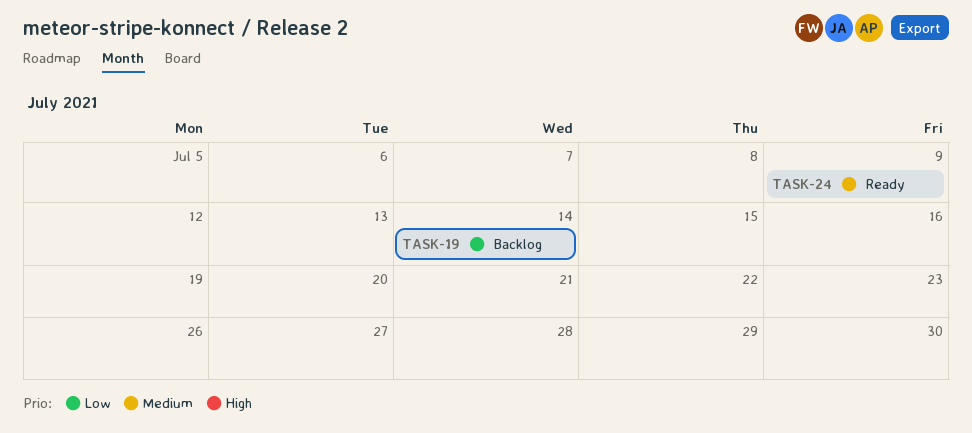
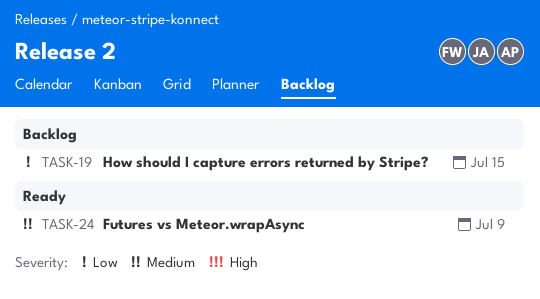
TASK-19, due: Jul 14 -> Jul 15

